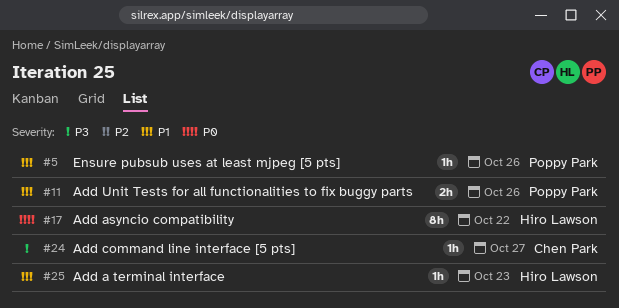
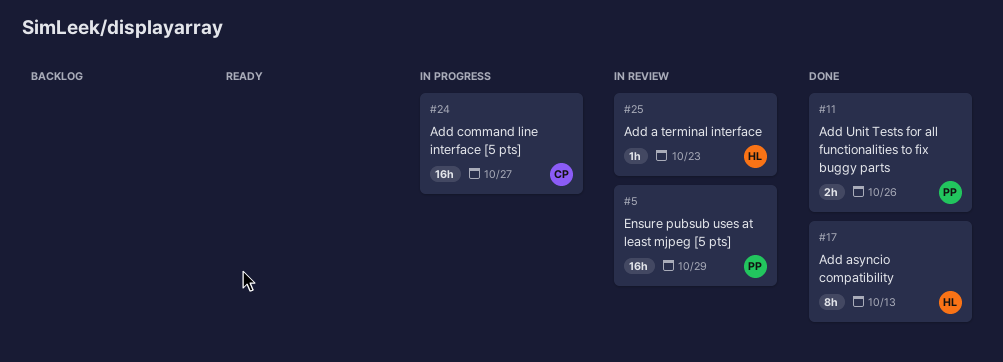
#5, estimate: 1h -> 16h
#5, due: Oct 26 -> Oct 29
#17, due: Oct 22 -> Oct 13
#24, estimate: 1h -> 16h

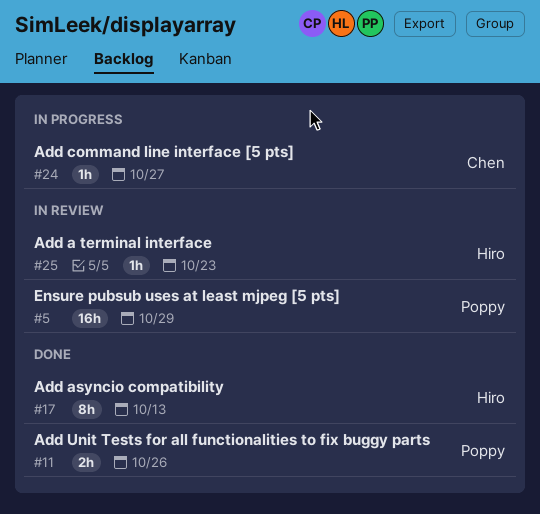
#24, estimate: 16h -> 1h

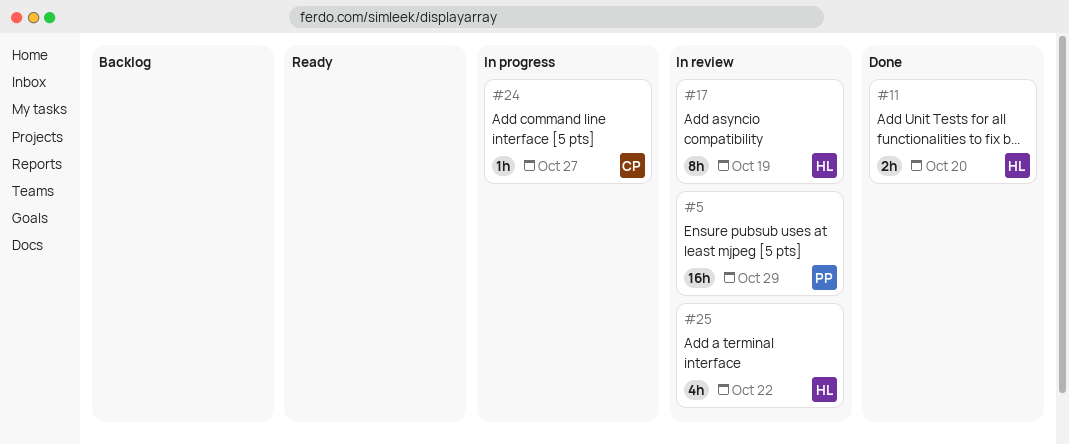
#11, owner: Poppy -> Hiro
#11, due: Oct 26 -> Oct 20
#17, status: Done -> In review
#17, due: Oct 13 -> Oct 19
#25, estimate: 1h -> 4h
#25, due: Oct 23 -> Oct 22

